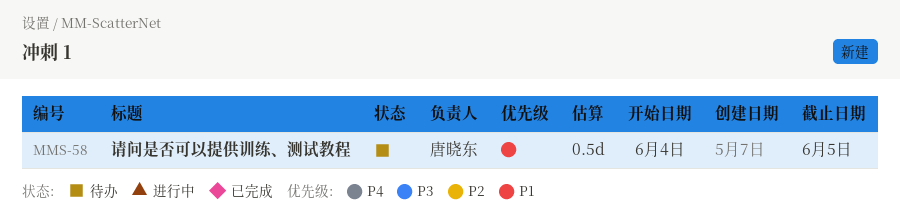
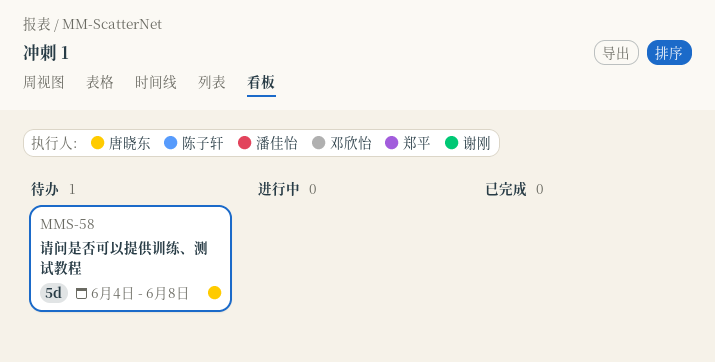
MMS-58, estimate: 0.5d -> 5d
MMS-58, due: Jun 5 -> Jun 8

